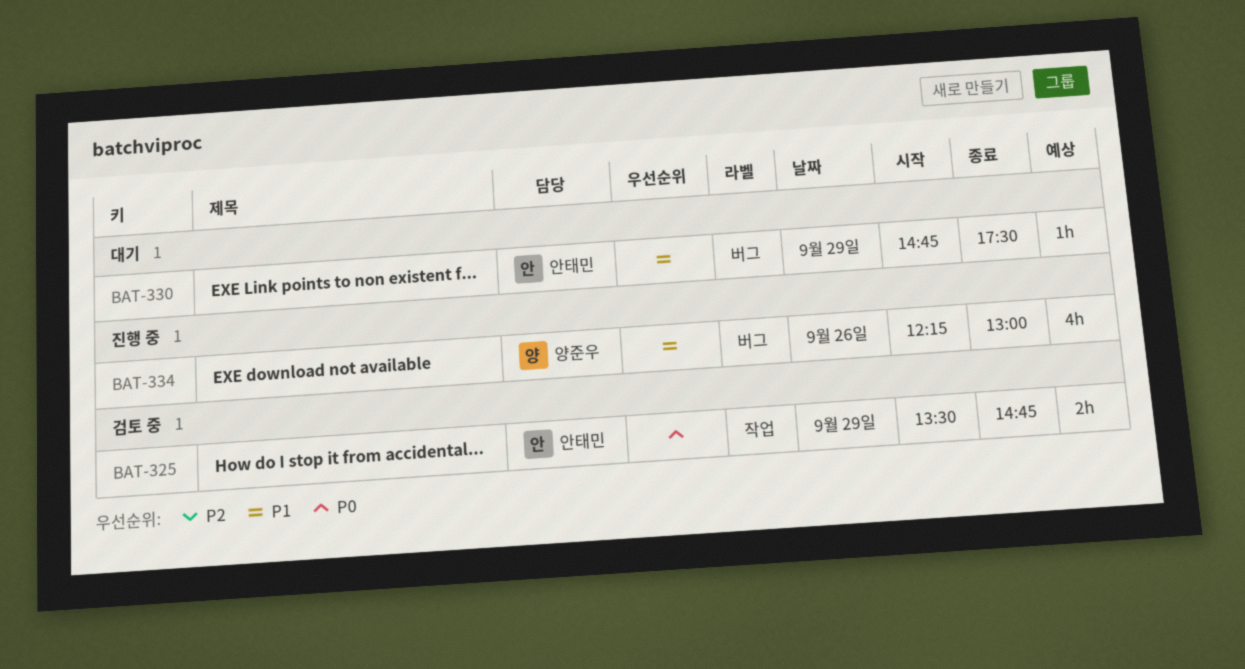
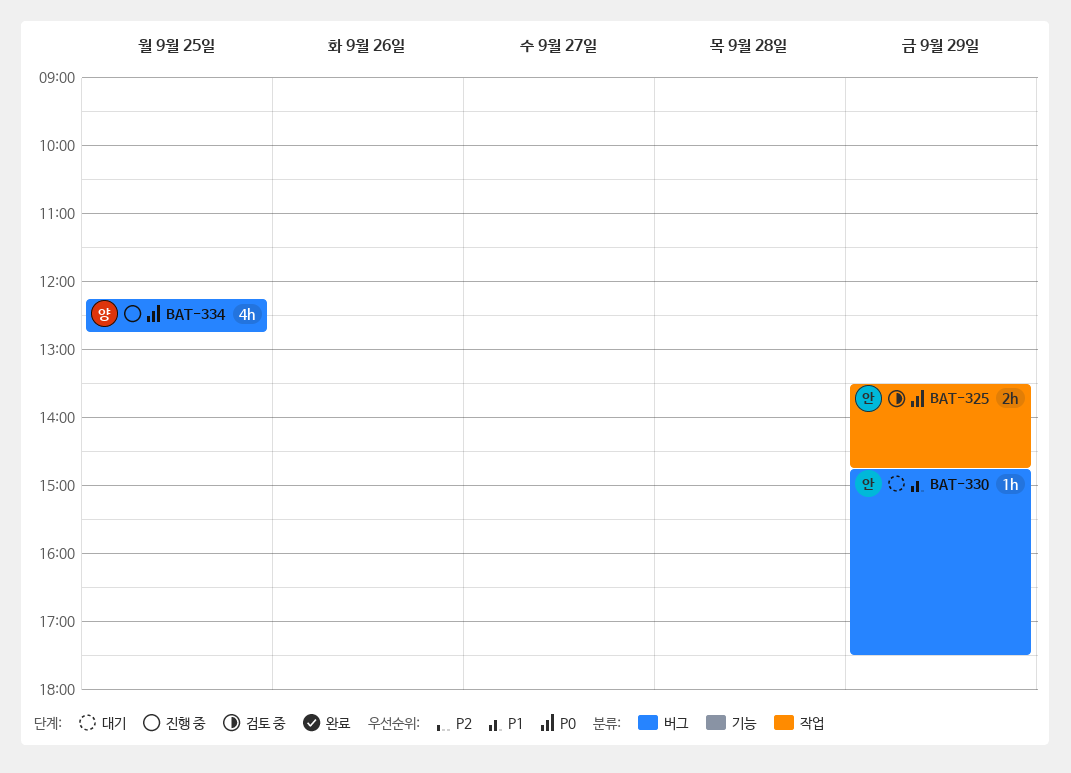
BAT-334, priority: P1 -> P0
BAT-334, day: Sep 26 -> Sep 25
BAT-334, ends: 13:00 -> 12:45

